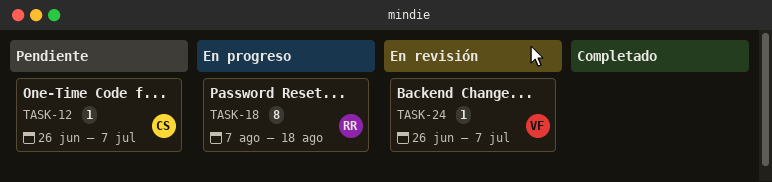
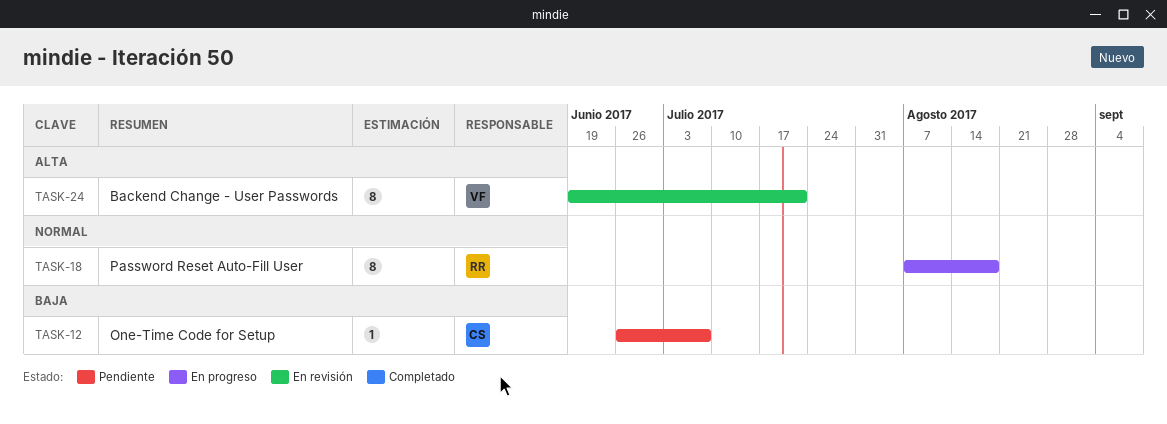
TASK-24, estimate: 1 -> 8
TASK-24, start: Jun 26 -> Jun 19
TASK-24, due: Jul 7 -> Jul 21

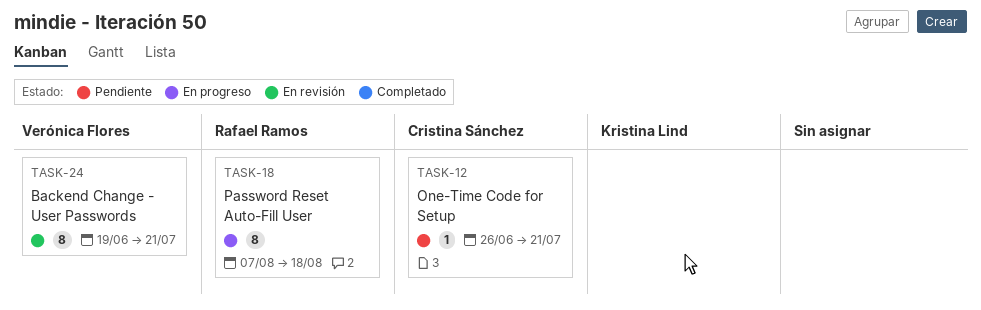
TASK-12, due: Jul 7 -> Jul 21

